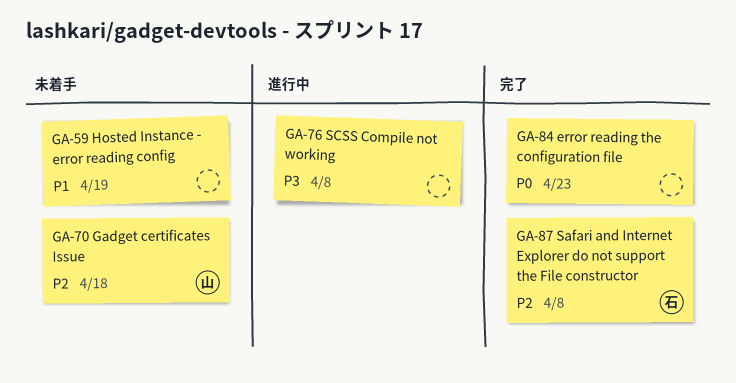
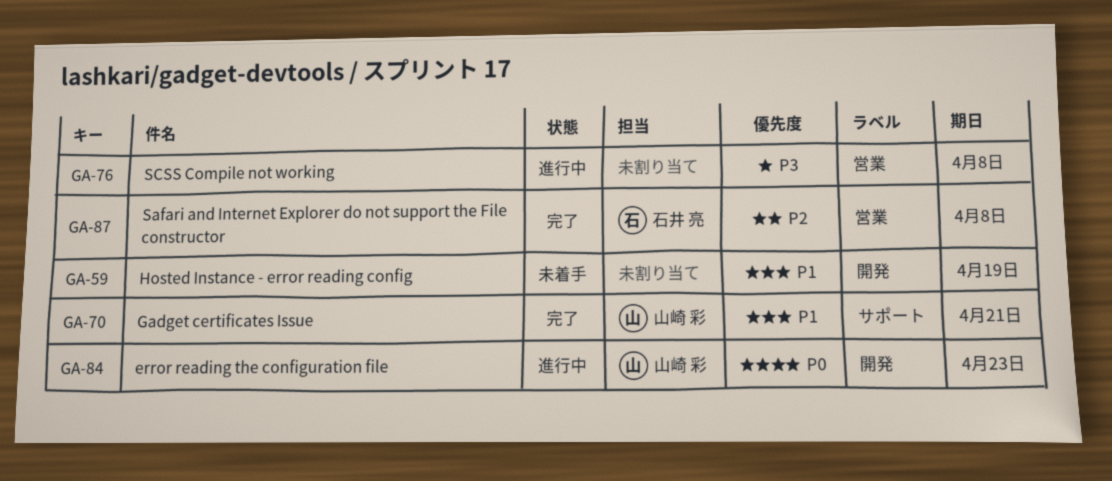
GA-70, status: 未着手 -> 完了
GA-70, priority: P2 -> P1
GA-70, due: Apr 18 -> Apr 21
GA-84, status: 完了 -> 進行中
GA-84, owner: none -> 山崎 彩

